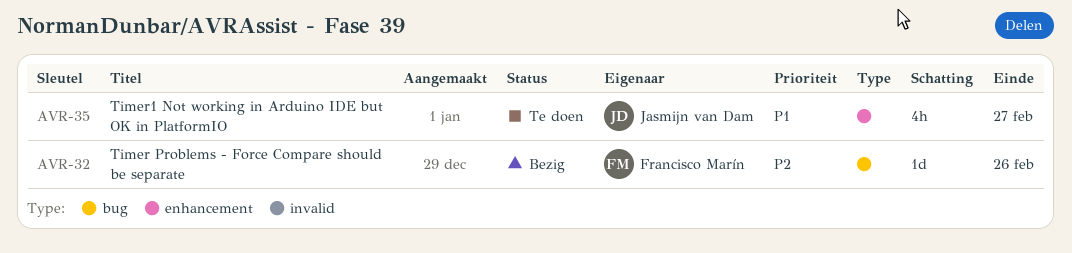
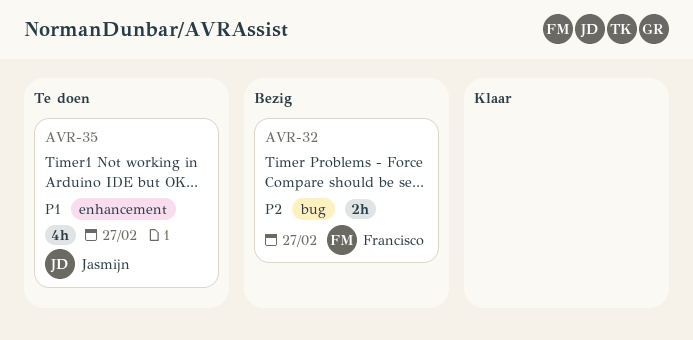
AVR-32, estimate: 1d -> 2h
AVR-32, due: Feb 26 -> Feb 27

